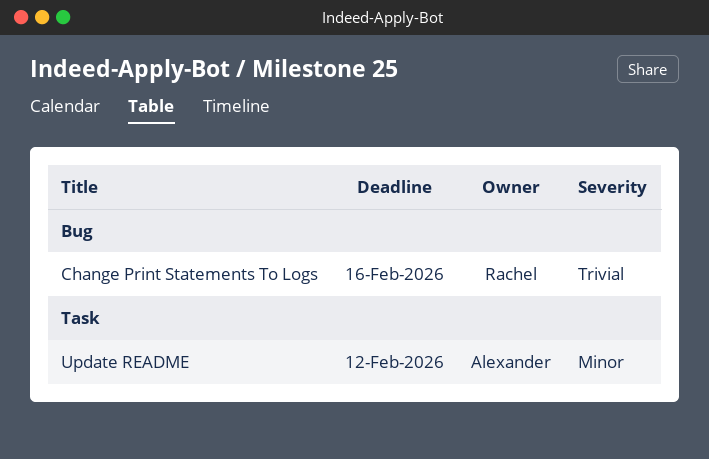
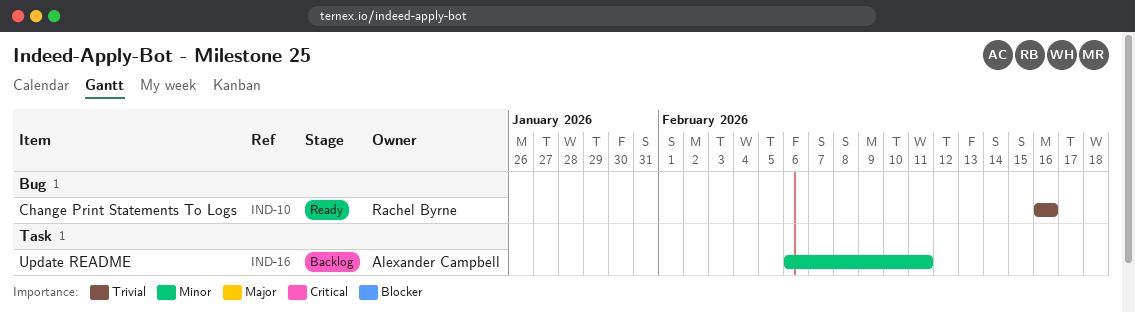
Update README, due: Feb 12 -> Feb 11

